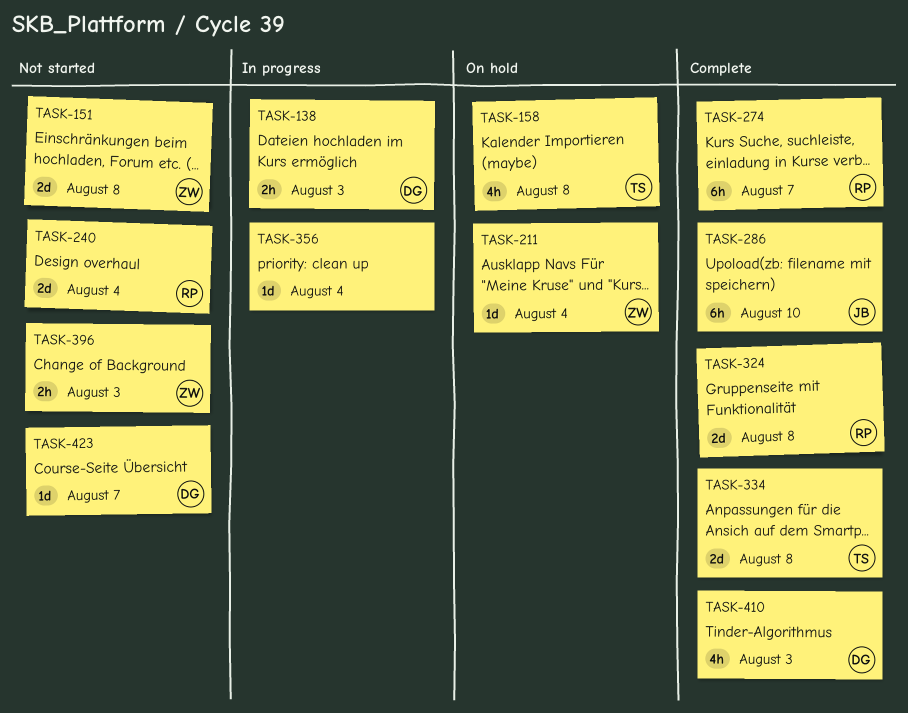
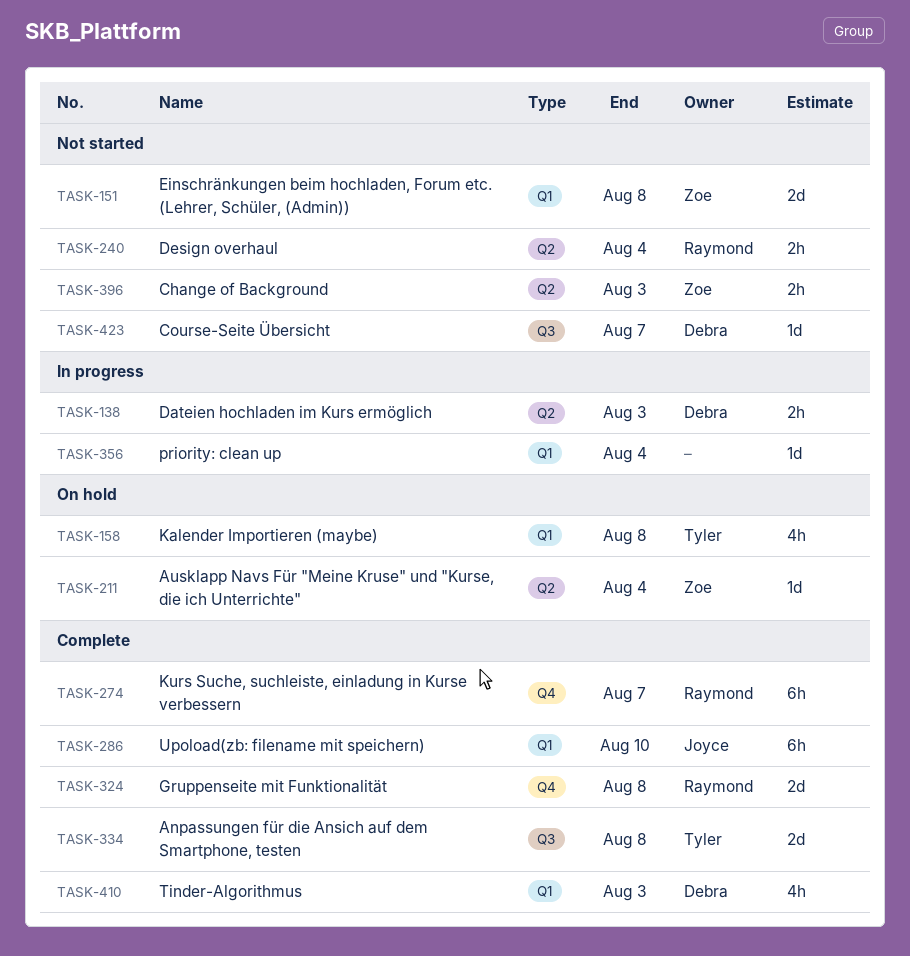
TASK-240, estimate: 2d -> 2h

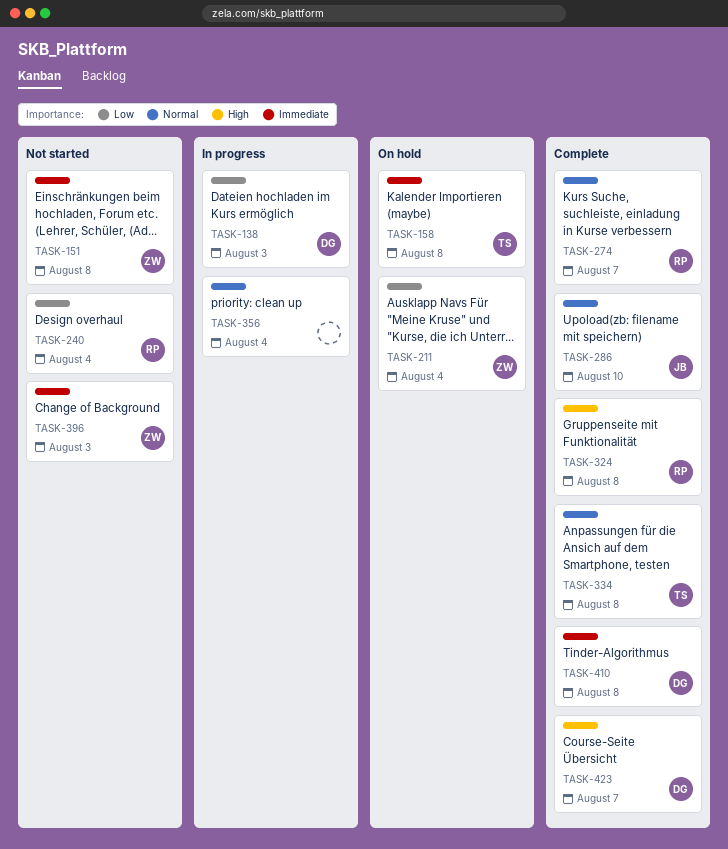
TASK-410, due: Aug 3 -> Aug 8
TASK-423, status: Not started -> Complete

